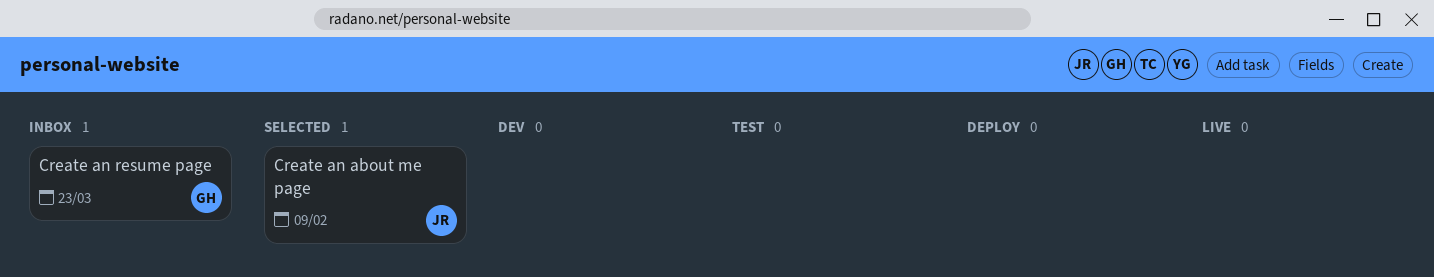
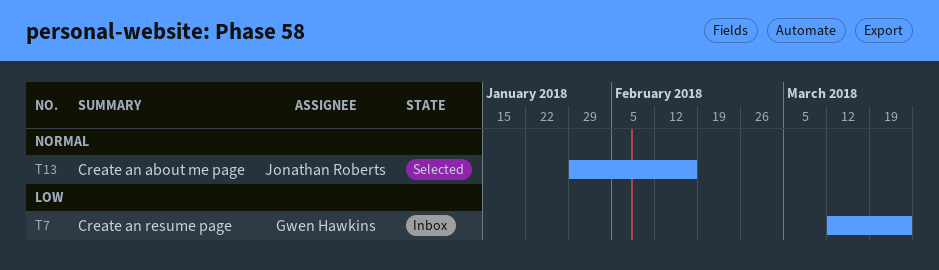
Create an about me page, due: Feb 9 -> Feb 16

